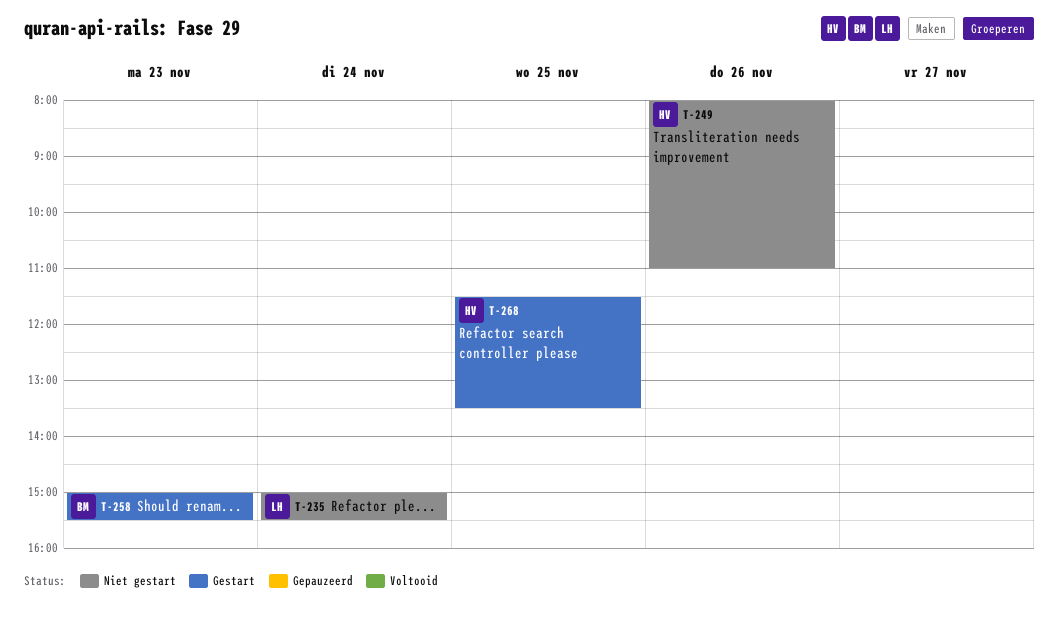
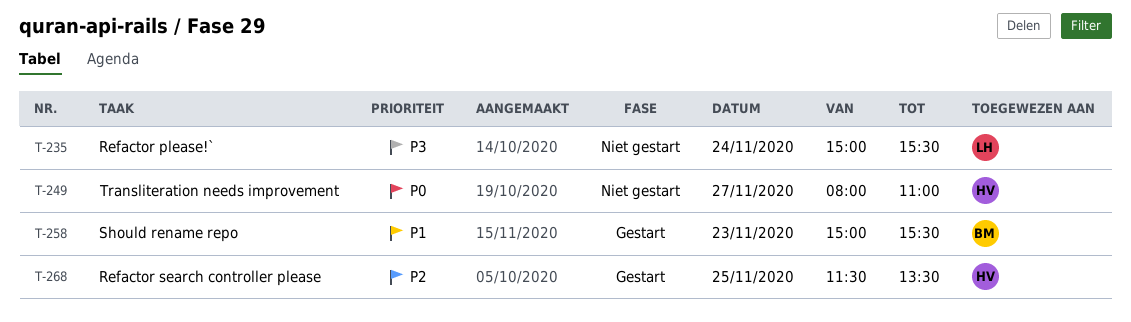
T-249, day: Nov 26 -> Nov 27

